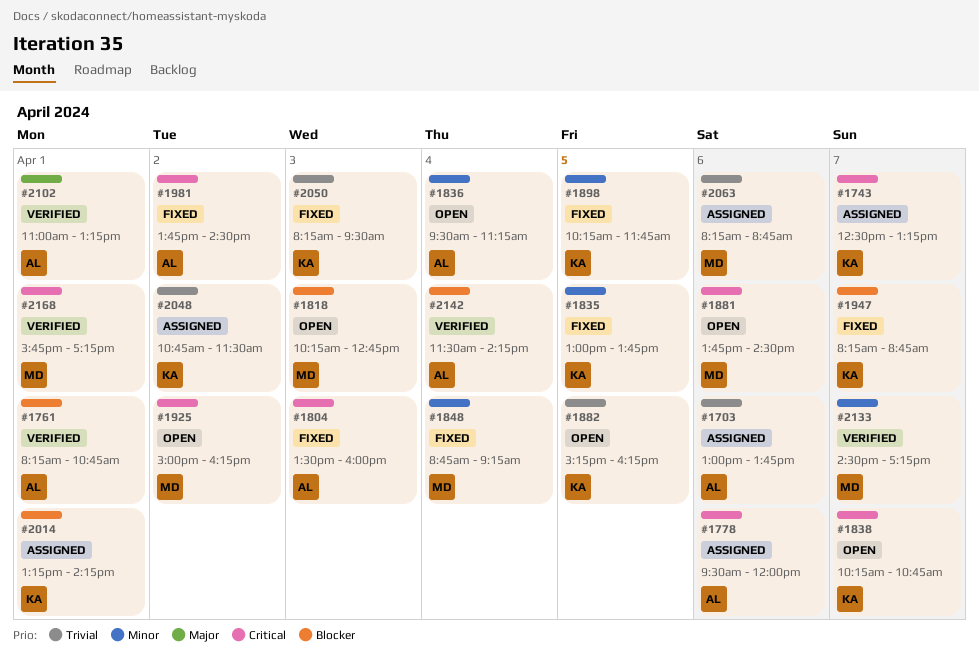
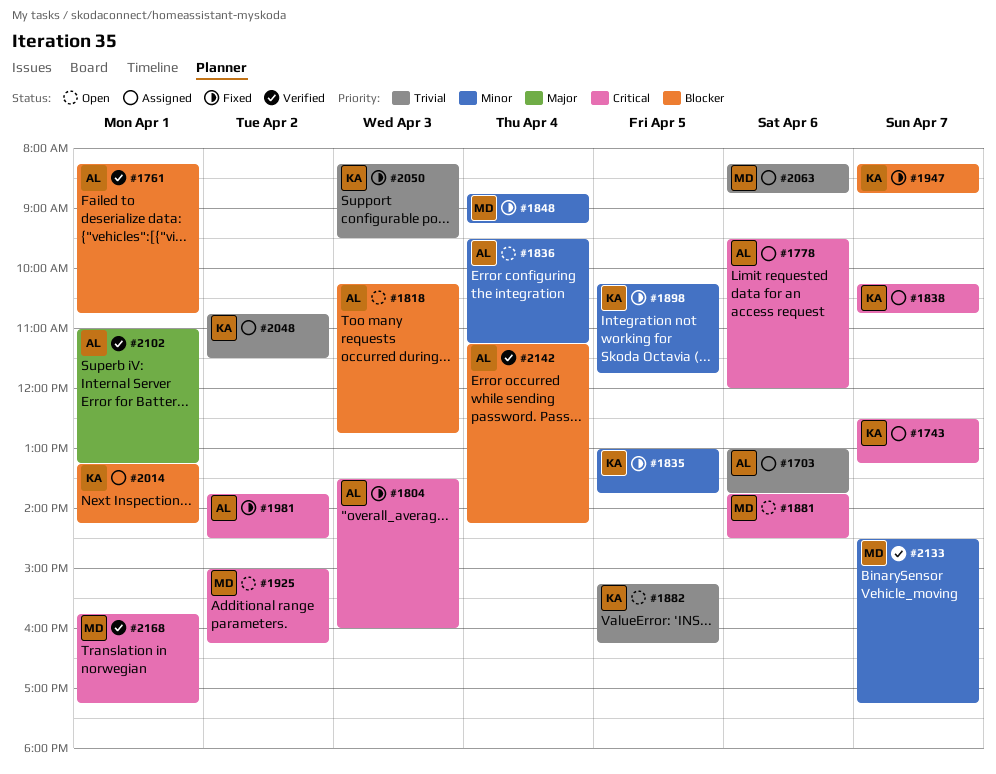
#1818, owner: MD -> AL
#1838, status: Open -> Assigned
#2142, begins: 11:30 -> 11:15

